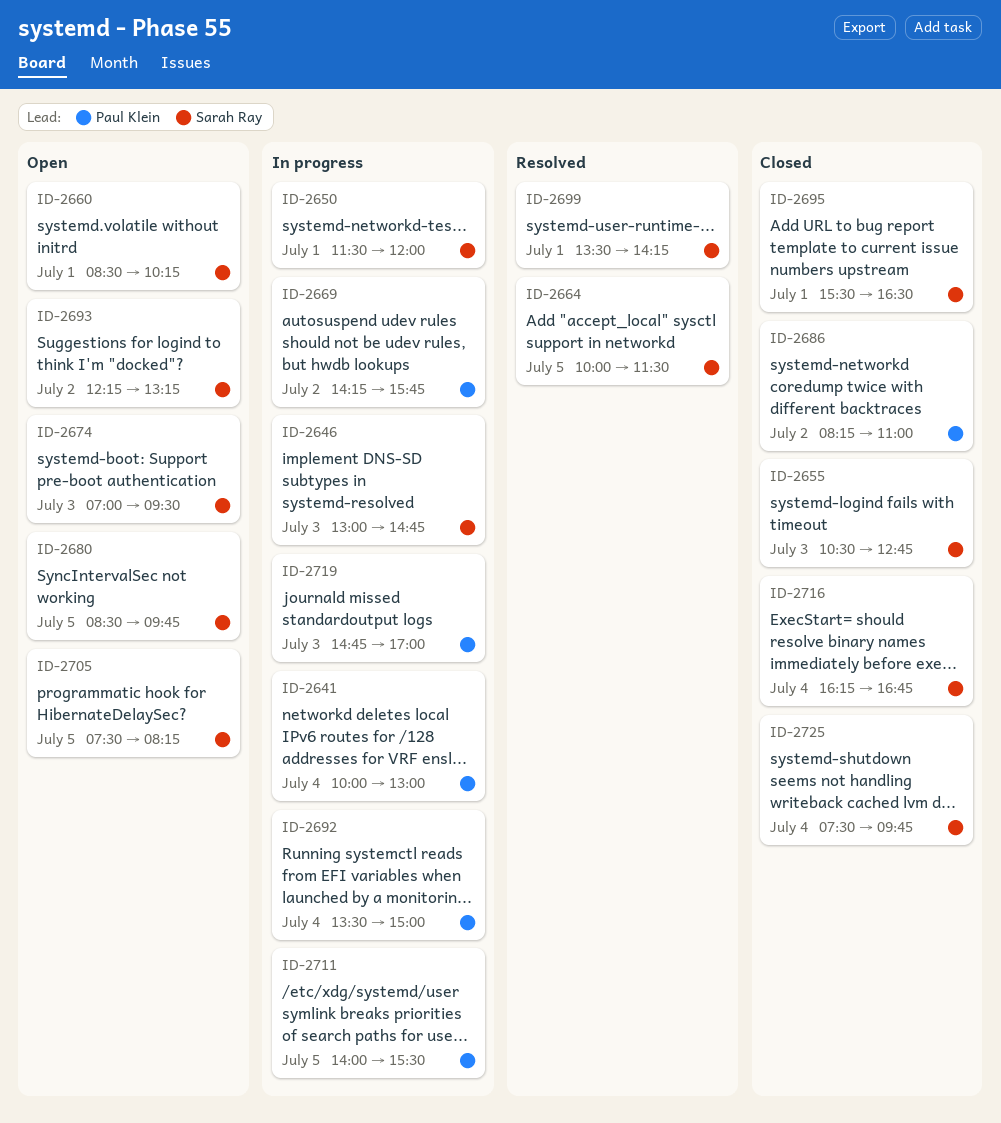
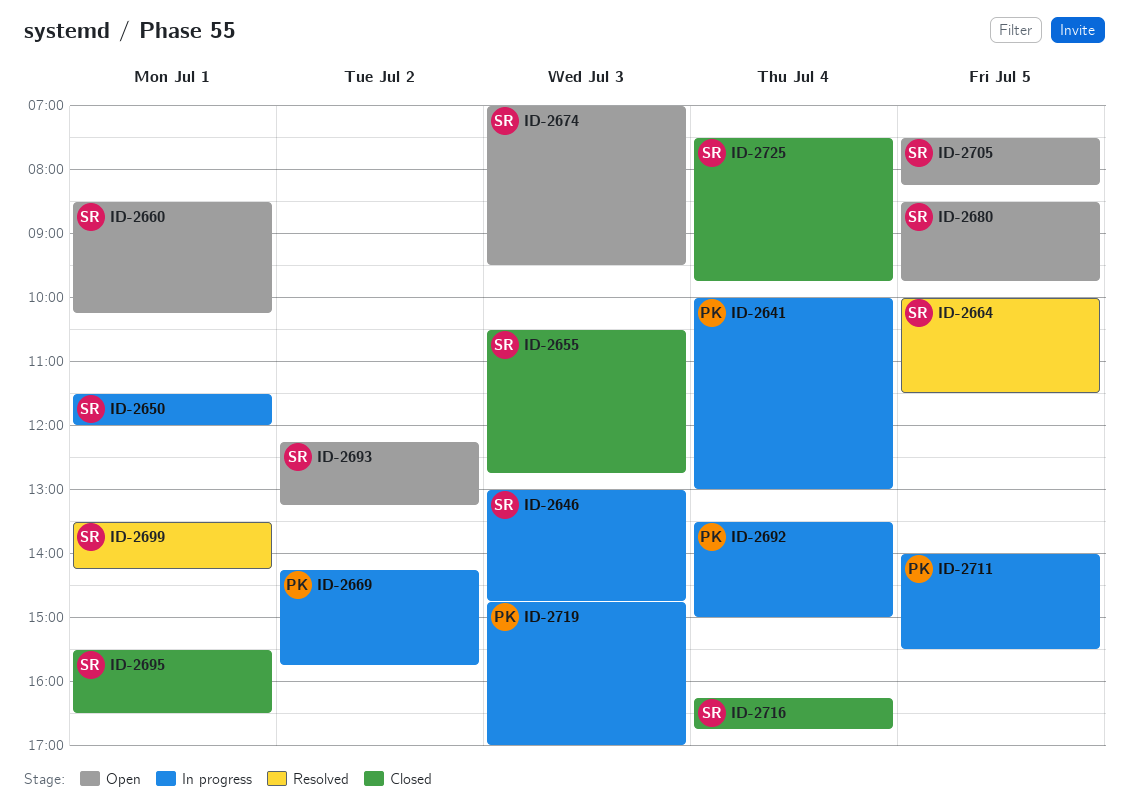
ID-2686: present -> none

